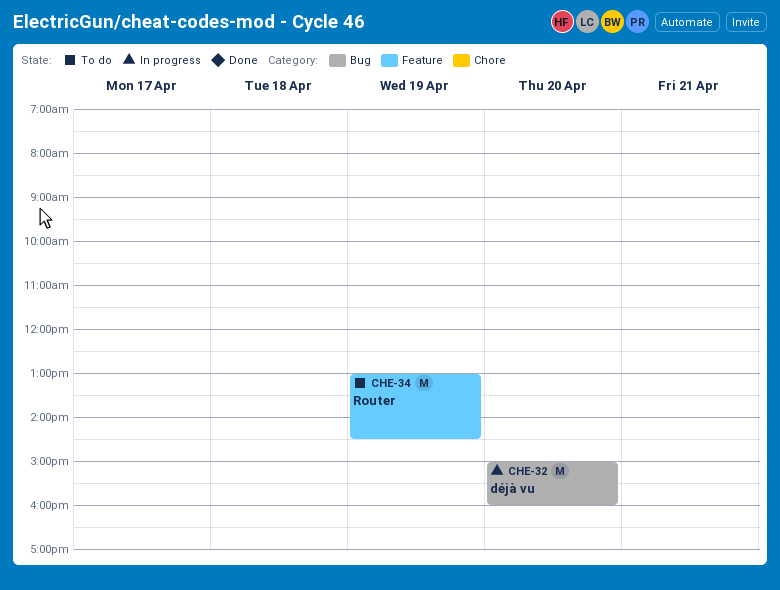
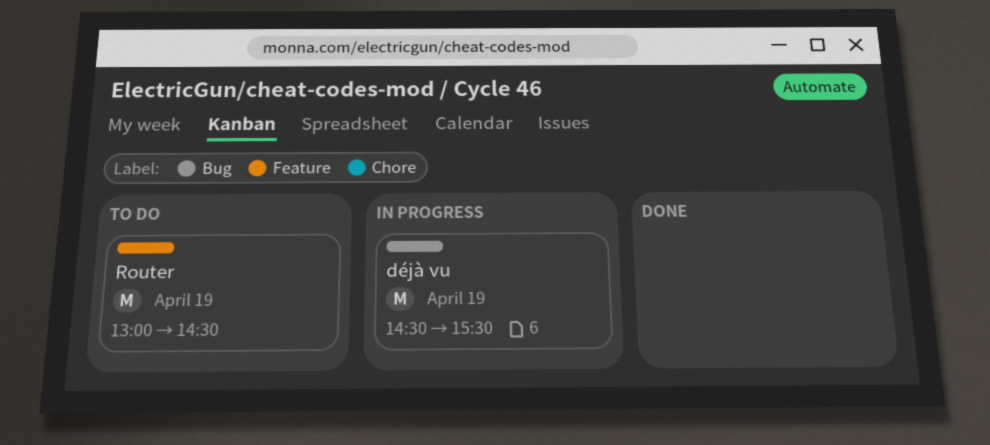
déjà vu, day: Apr 20 -> Apr 19
déjà vu, begins: 15:00 -> 14:30
déjà vu, ends: 16:00 -> 15:30

